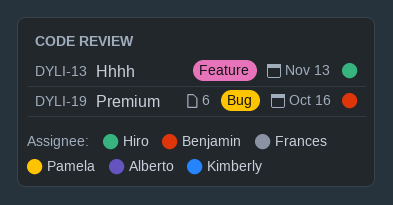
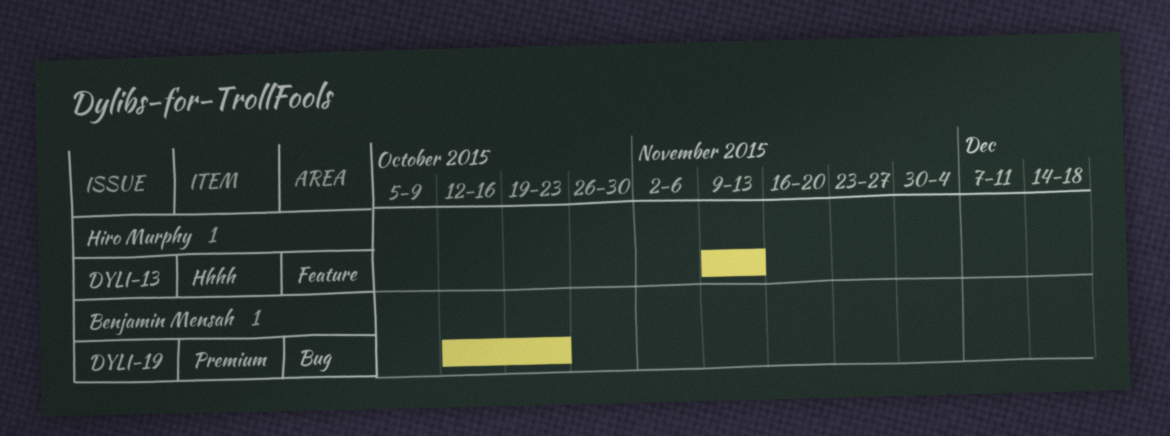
DYLI-19, due: Oct 16 -> Oct 23

